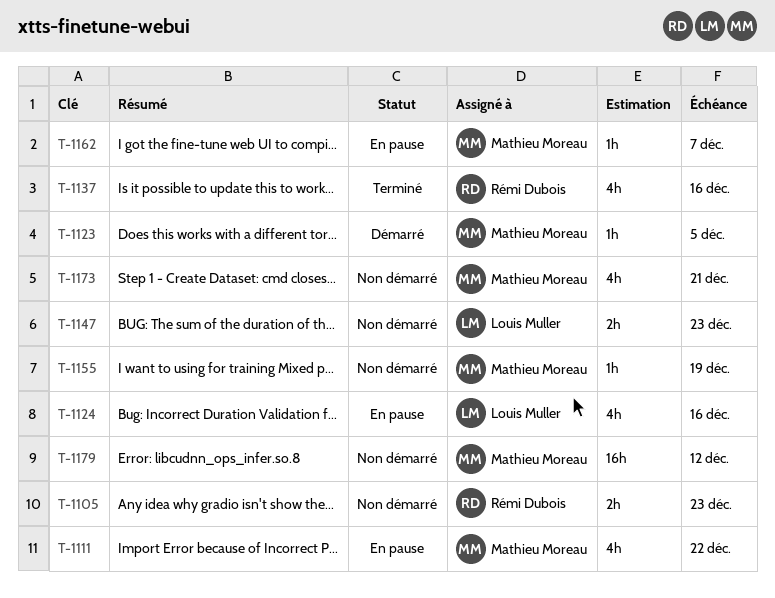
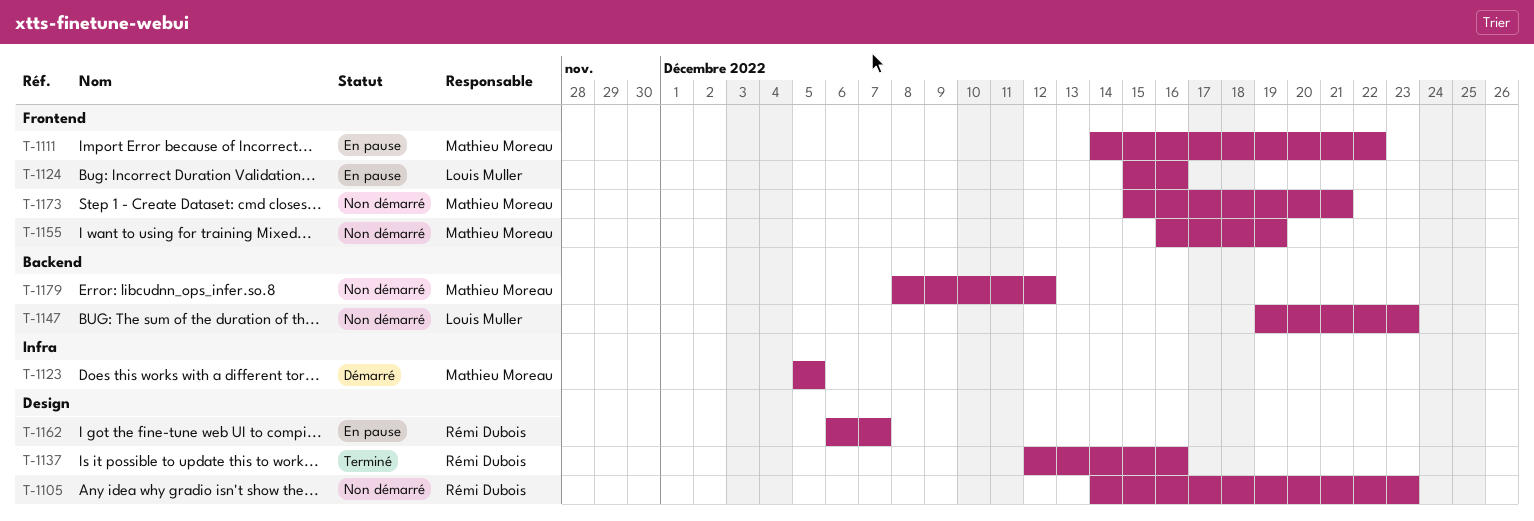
T-1162, owner: Mathieu Moreau -> Rémi Dubois

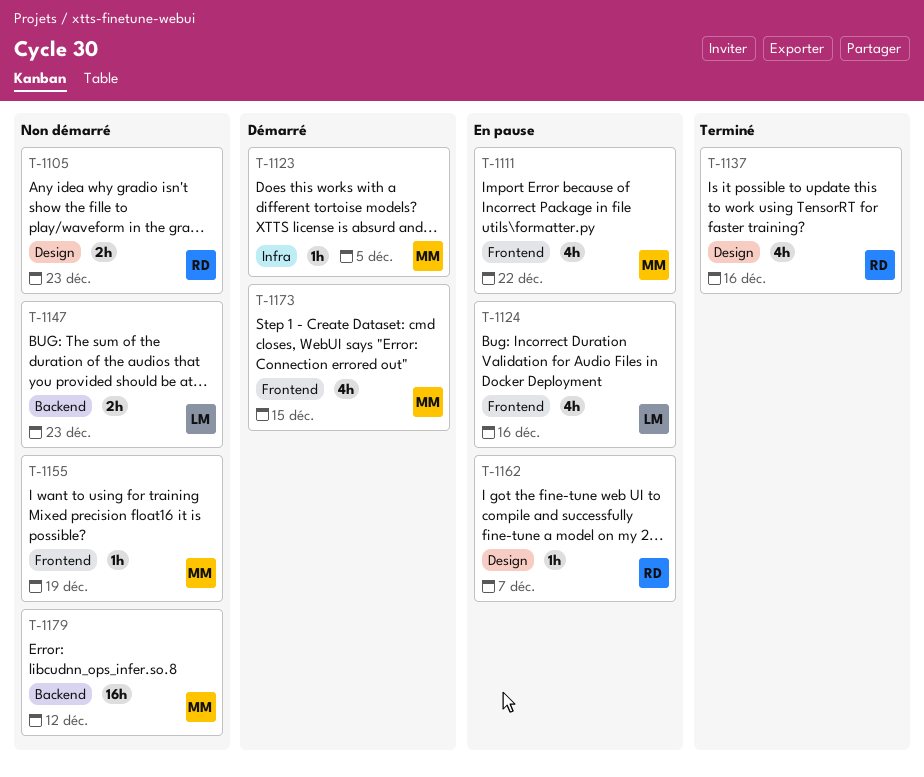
T-1173, status: Non démarré -> Démarré
T-1173, due: Dec 21 -> Dec 15

